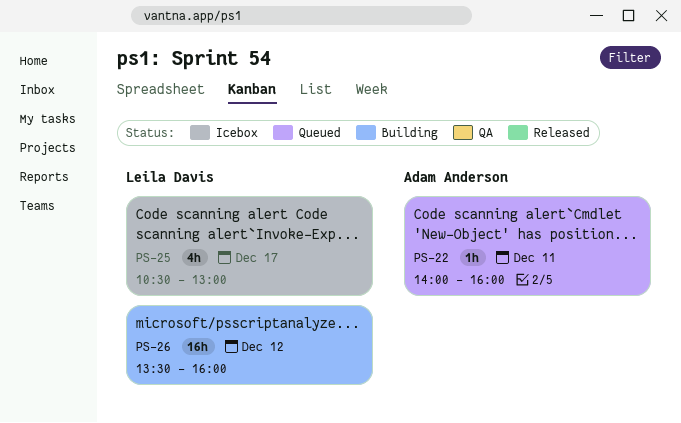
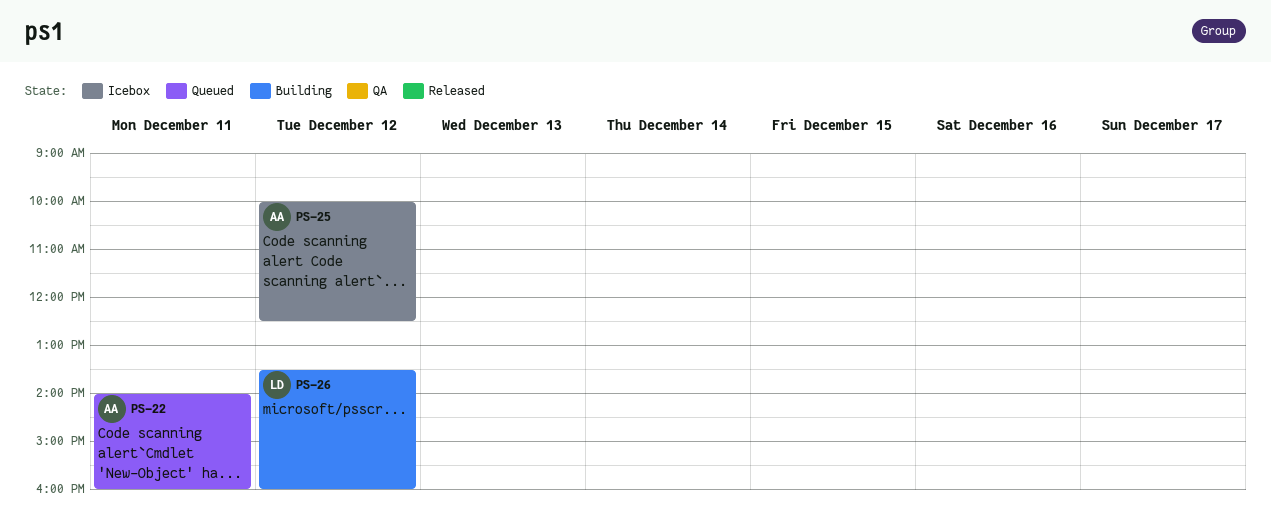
PS-25, owner: Leila Davis -> Adam Anderson
PS-25, day: Dec 17 -> Dec 12
PS-25, begins: 10:30 -> 10:00
PS-25, ends: 13:00 -> 12:30

